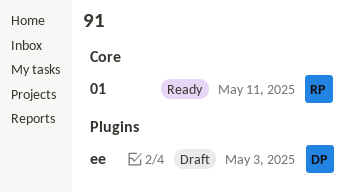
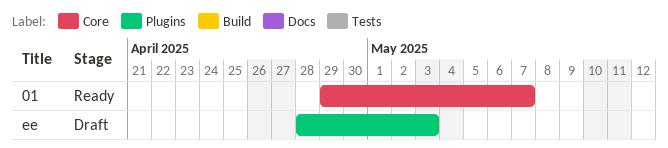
01, due: May 11 -> May 7

